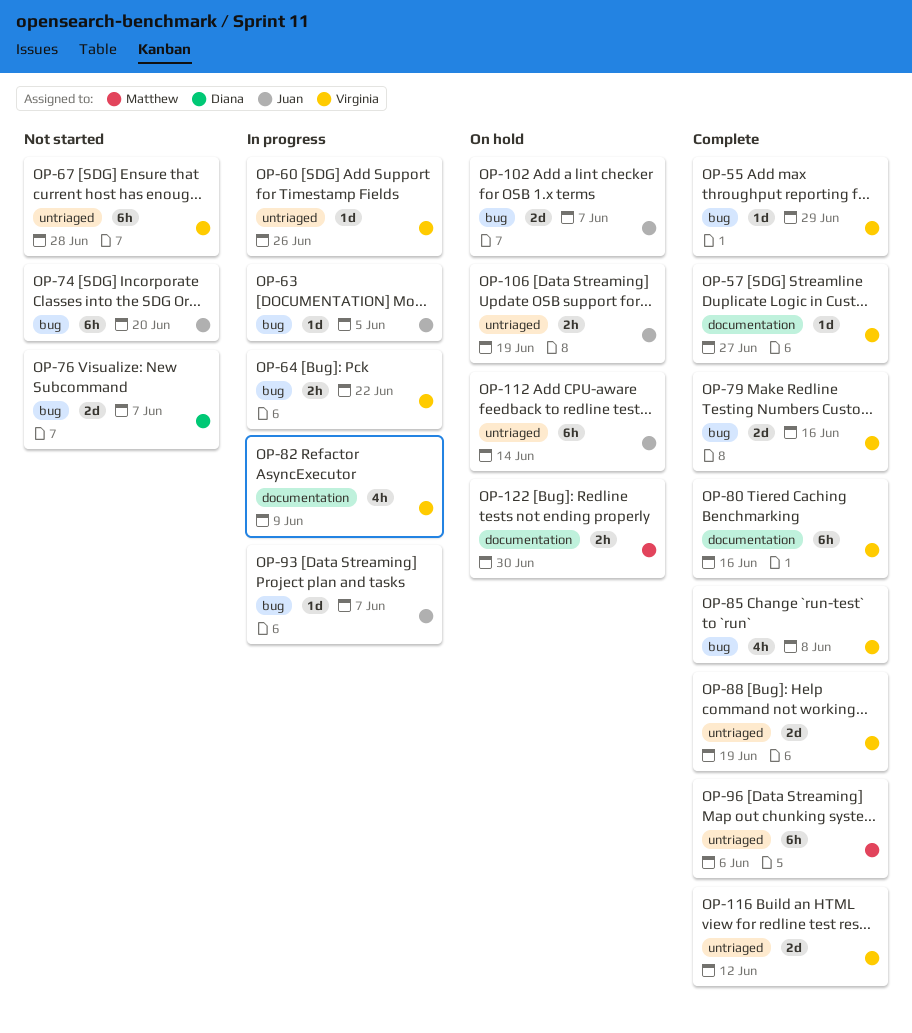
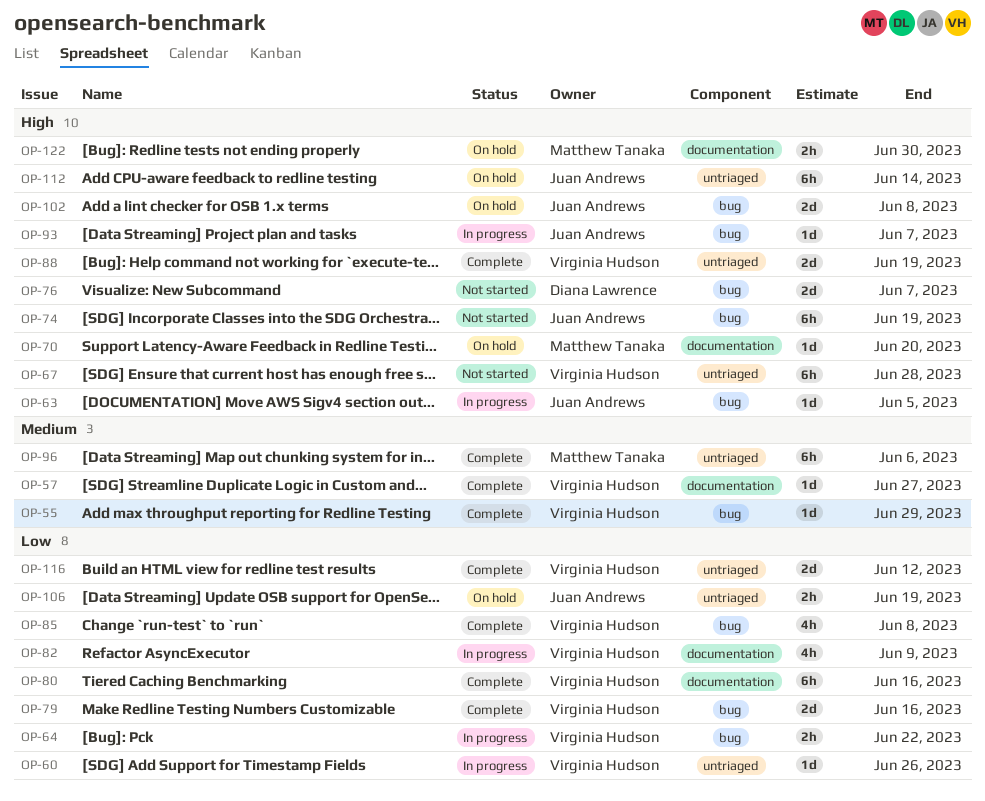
OP-70: none -> present
OP-74, due: Jun 20 -> Jun 19
OP-102, due: Jun 7 -> Jun 8

